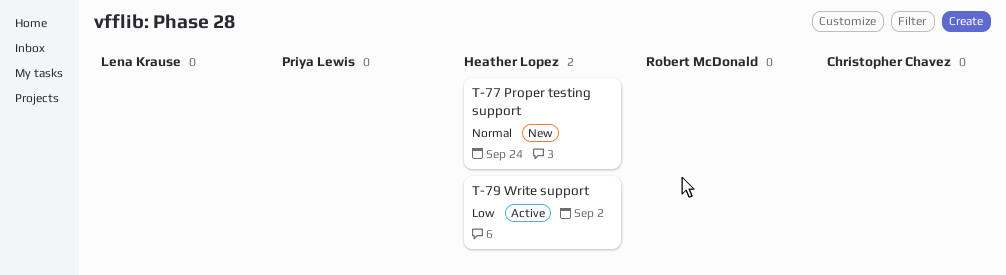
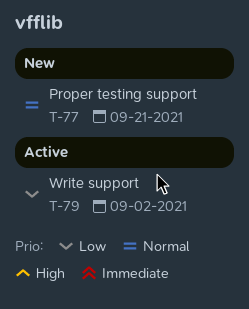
T-77, due: Sep 24 -> Sep 21

